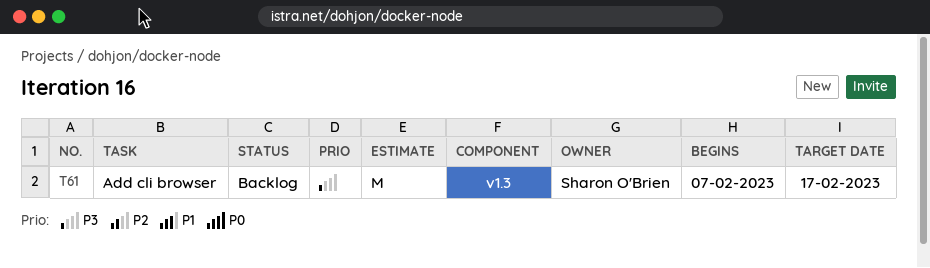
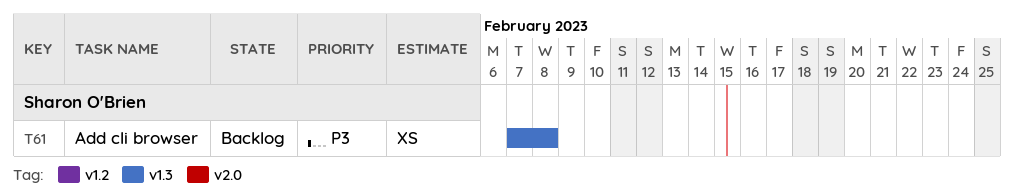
T61, estimate: M -> XS
T61, due: Feb 17 -> Feb 8

